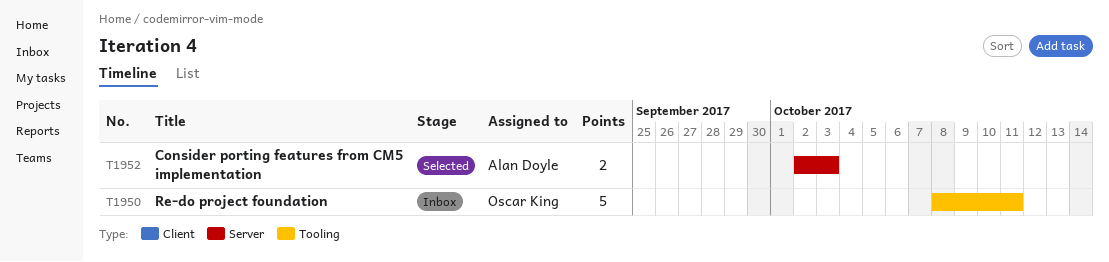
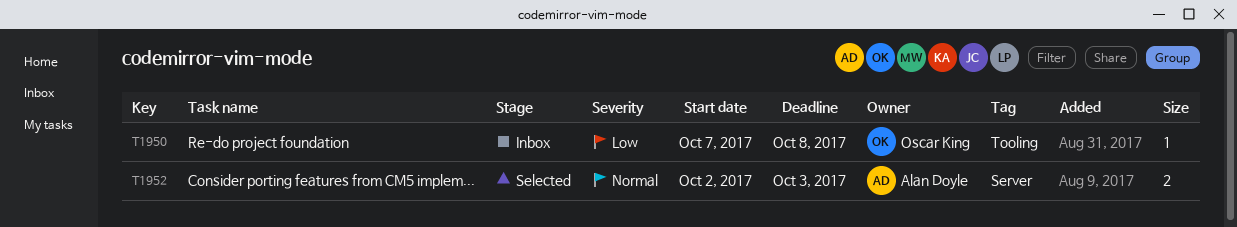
T1950, estimate: 5 -> 1
T1950, start: Oct 8 -> Oct 7
T1950, due: Oct 11 -> Oct 8

